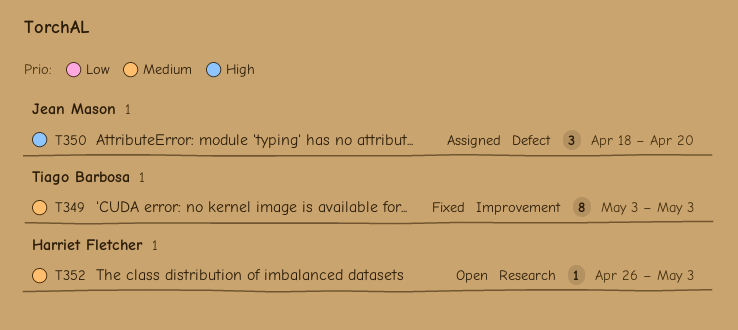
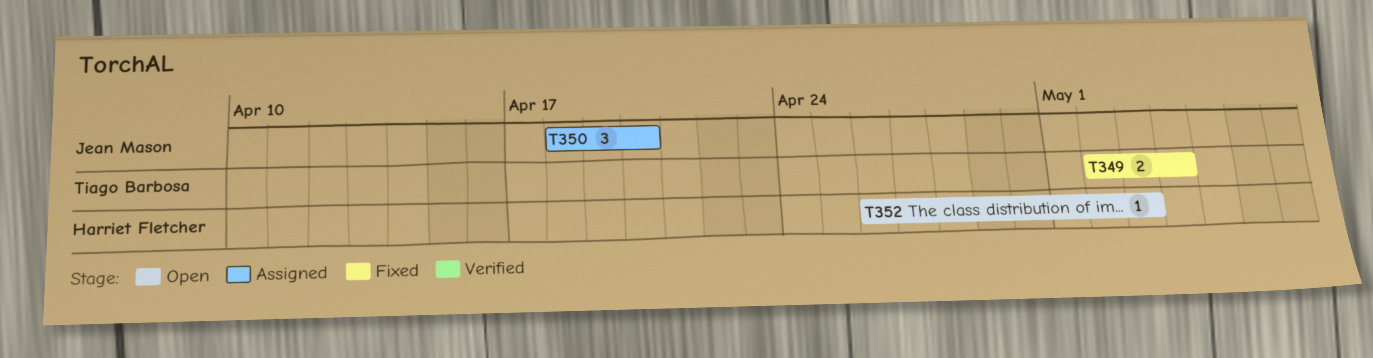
T349, estimate: 8 -> 2
T349, start: May 3 -> May 2
T349, due: May 3 -> May 4

